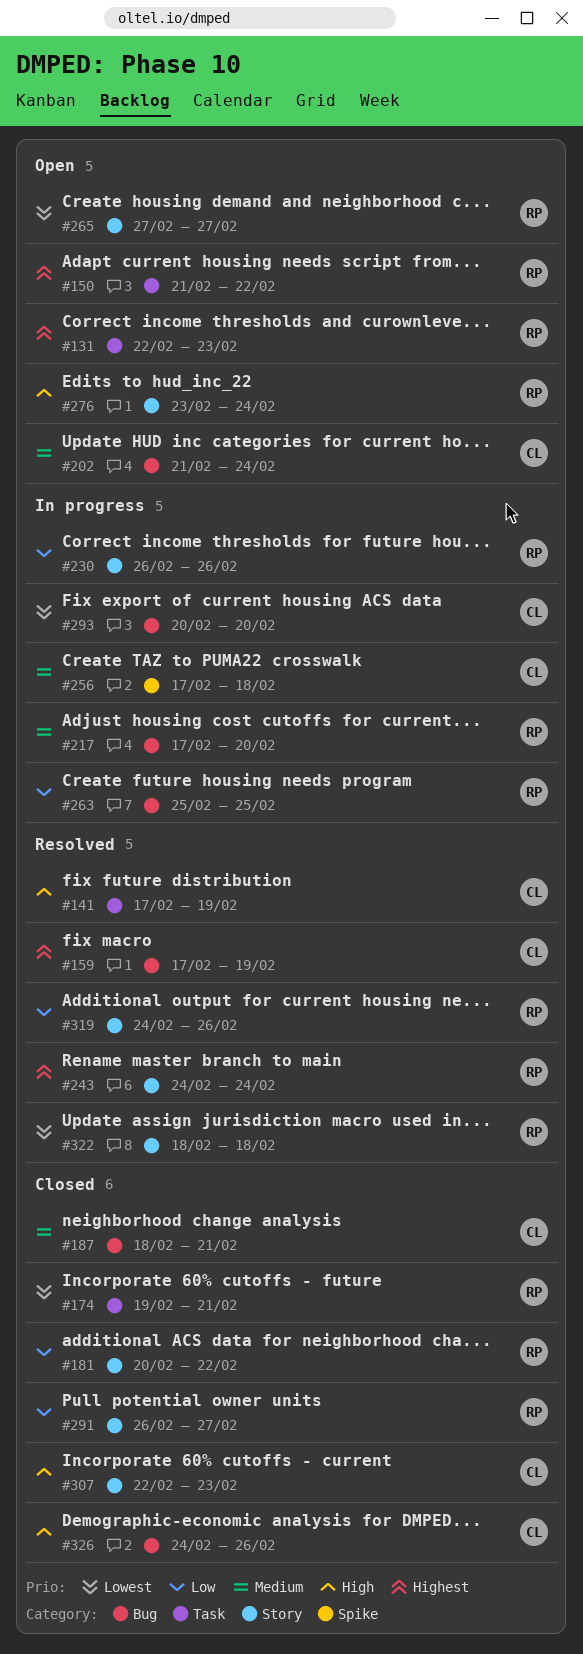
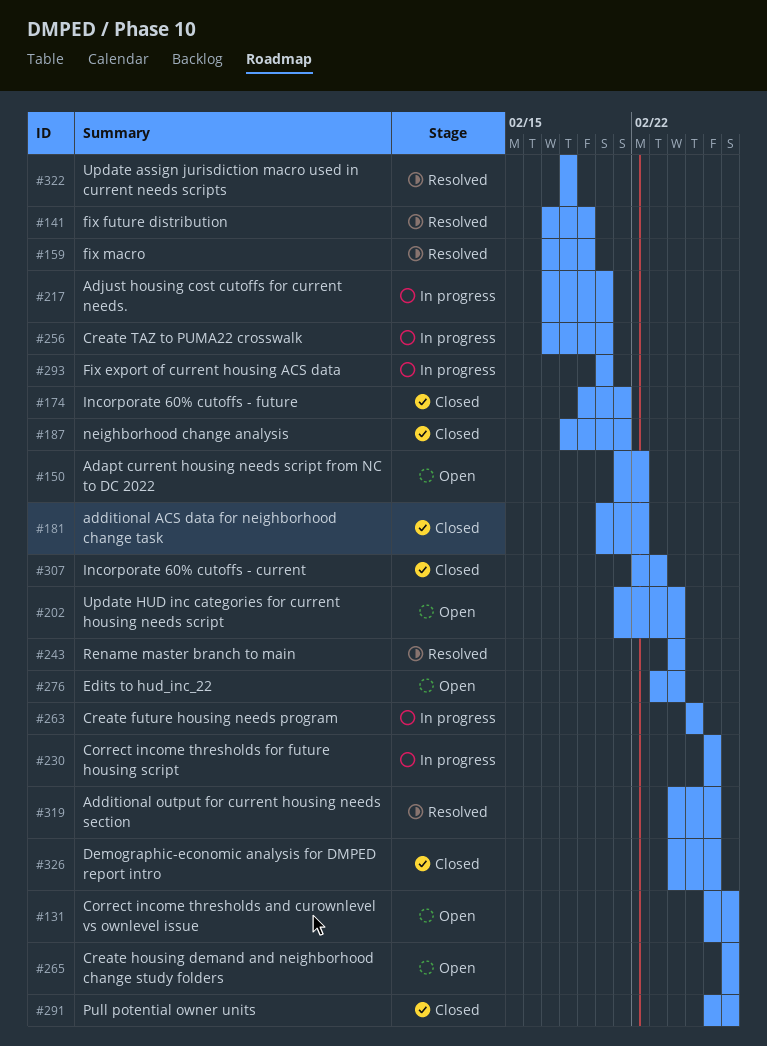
#131, start: Feb 22 -> Feb 26
#131, due: Feb 23 -> Feb 27
#256, due: Feb 18 -> Feb 20

